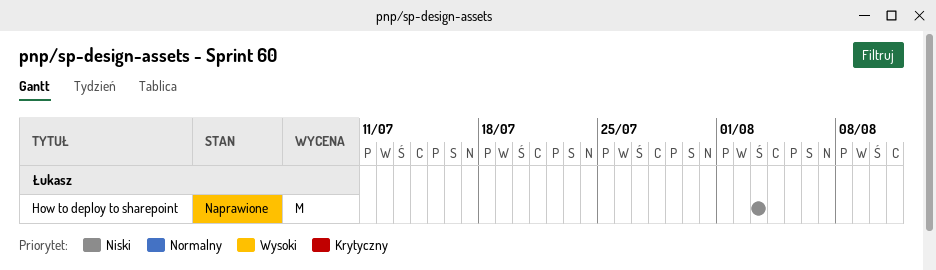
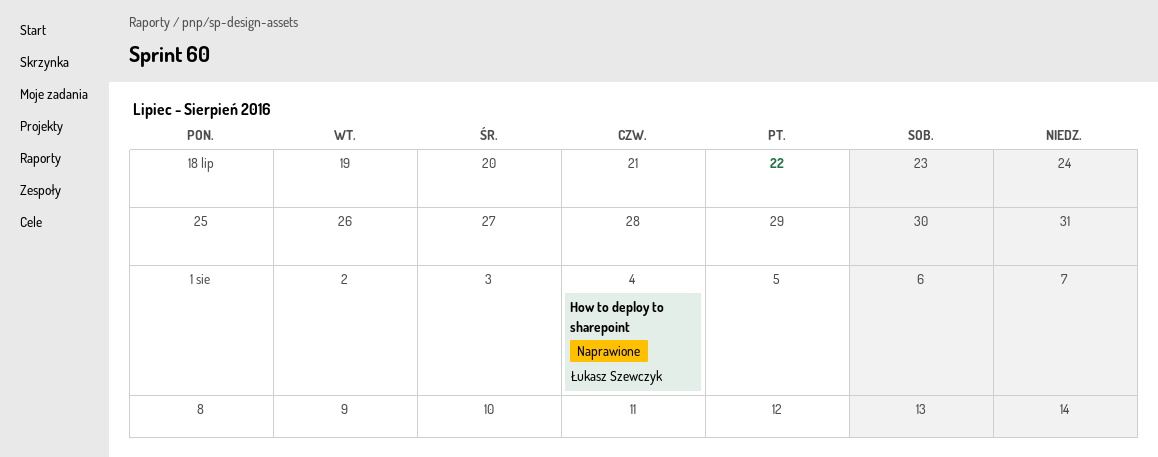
How to deploy to sharepoint, due: Aug 3 -> Aug 4

